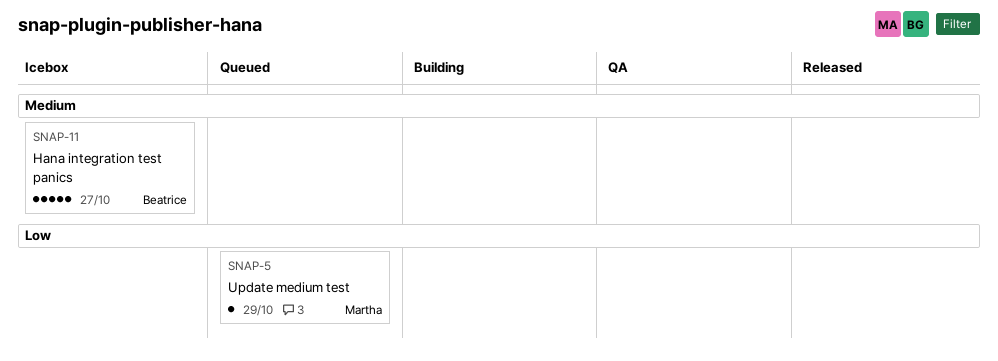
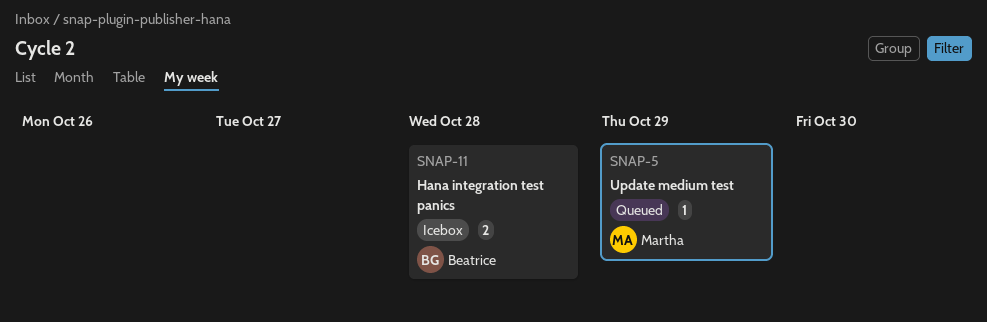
SNAP-11, estimate: 5 -> 2
SNAP-11, due: Oct 27 -> Oct 28

